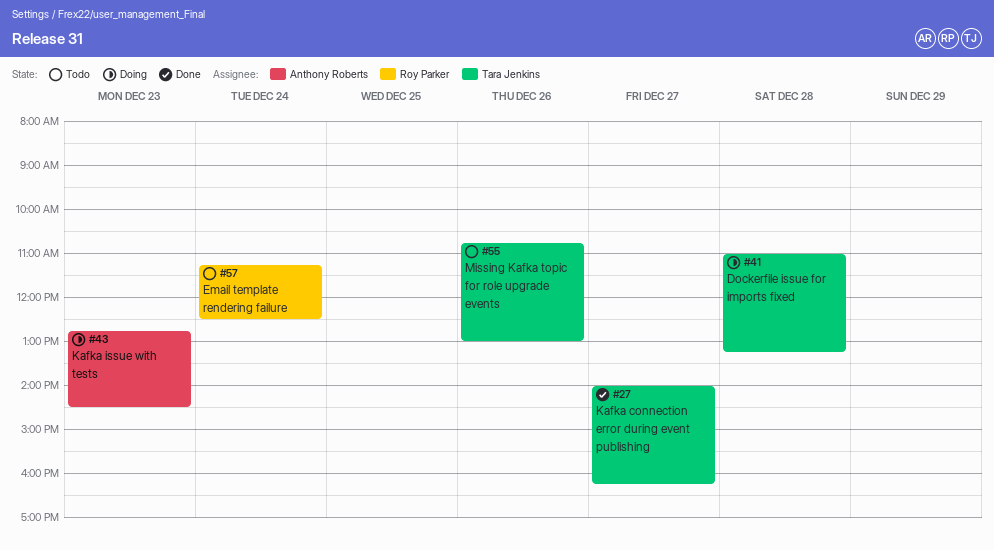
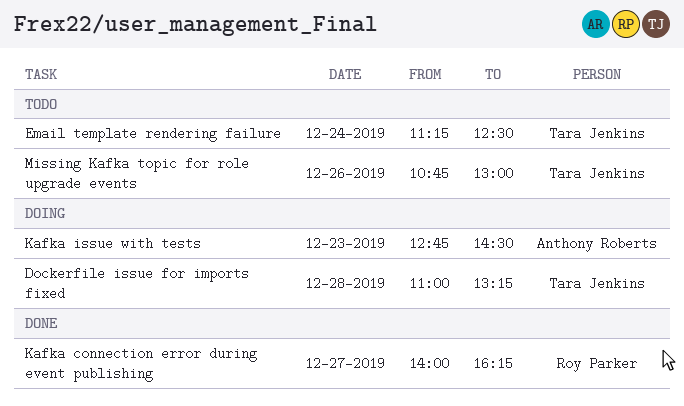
Email template rendering failure, owner: Roy Parker -> Tara Jenkins
Kafka connection error during event publishing, owner: Tara Jenkins -> Roy Parker

